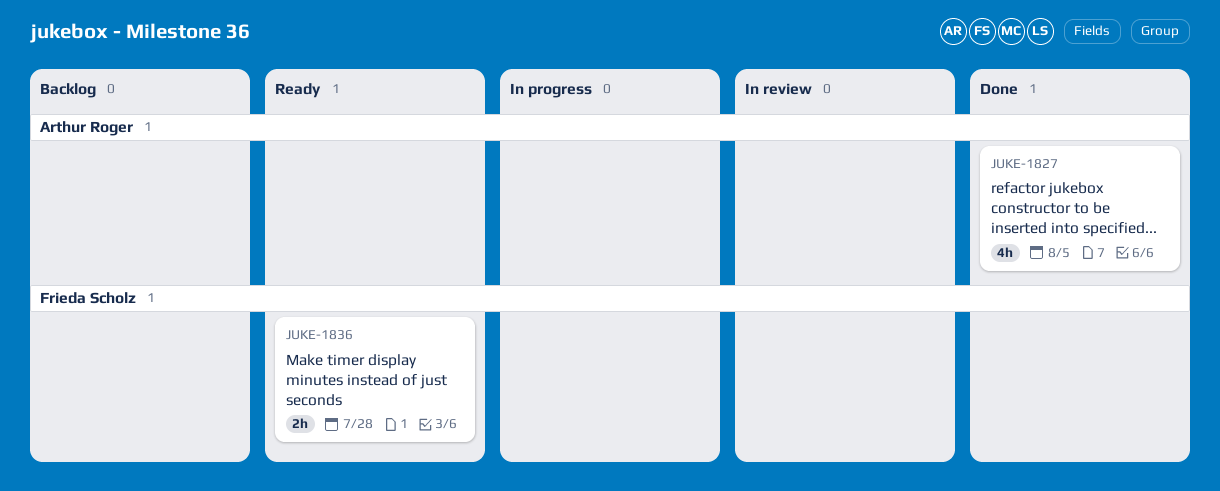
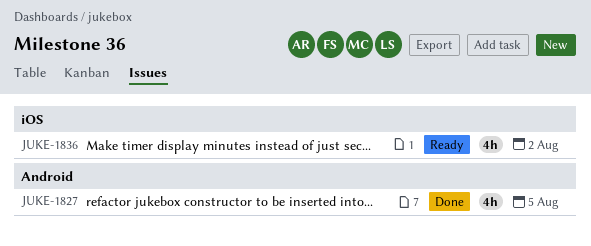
JUKE-1836, estimate: 2h -> 4h
JUKE-1836, due: Jul 28 -> Aug 2

